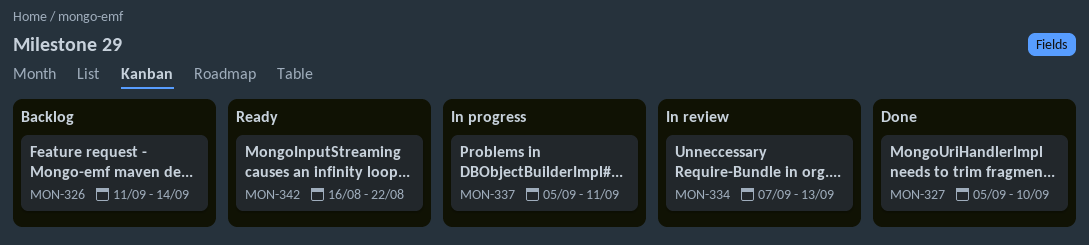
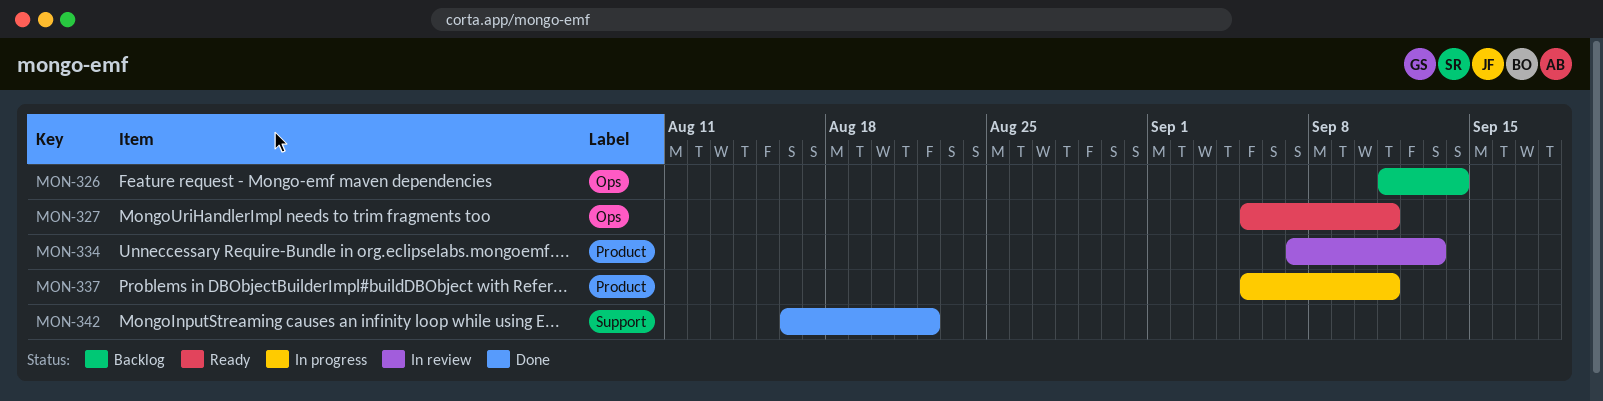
MON-327, status: Done -> Ready
MON-327, due: Sep 10 -> Sep 11
MON-342, status: Ready -> Done

